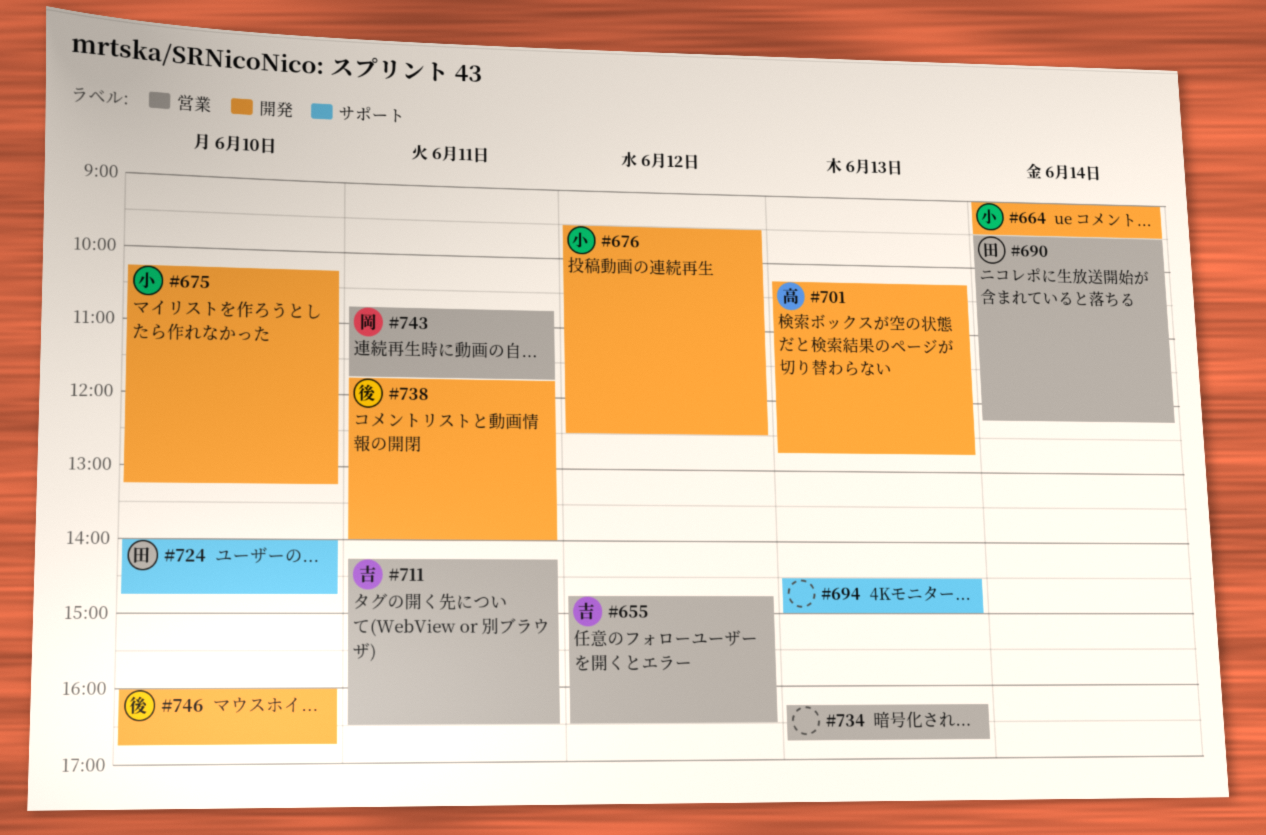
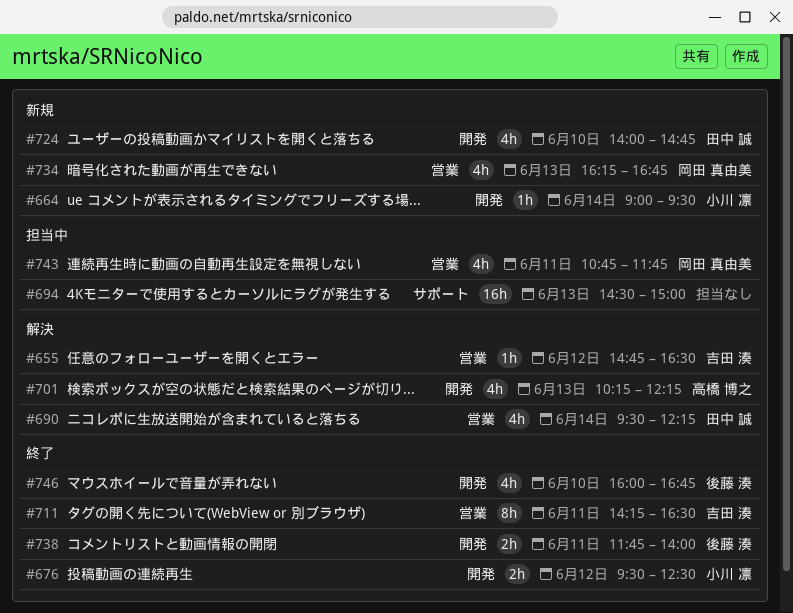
#675: present -> none
#701, ends: 12:45 -> 12:15
#724, label: サポート -> 開発
#734, owner: none -> 岡田 真由美

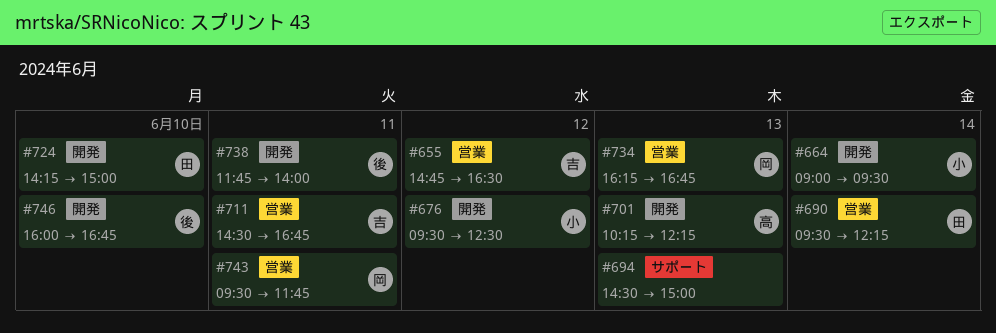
#711, begins: 14:15 -> 14:30
#711, ends: 16:30 -> 16:45
#724, begins: 14:00 -> 14:15
#724, ends: 14:45 -> 15:00
#743, begins: 10:45 -> 09:30

